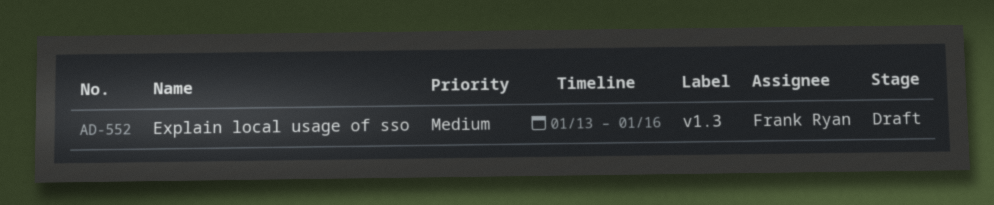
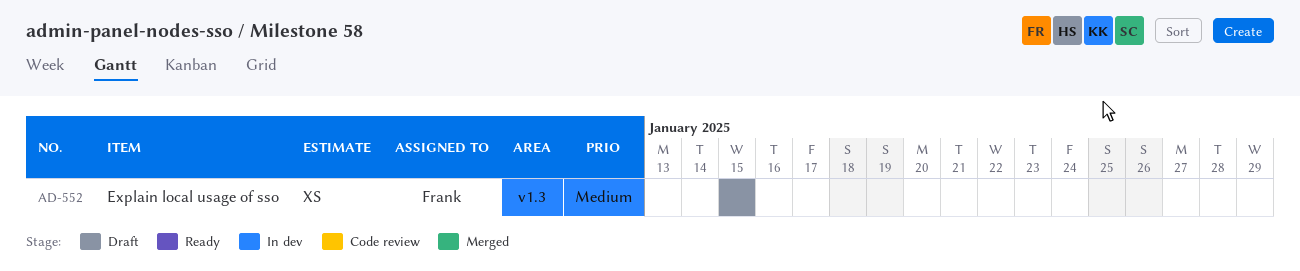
AD-552, start: Jan 13 -> Jan 15
AD-552, due: Jan 16 -> Jan 15

